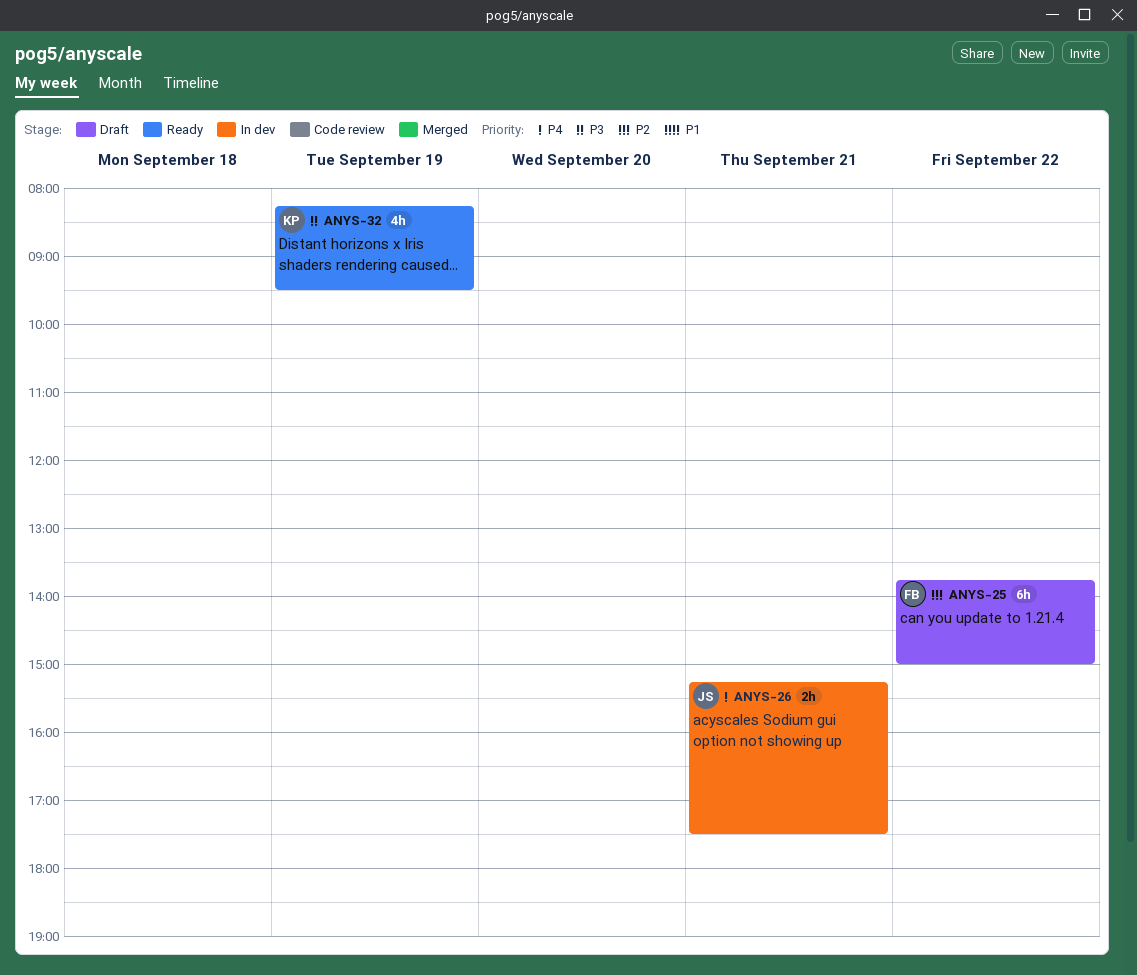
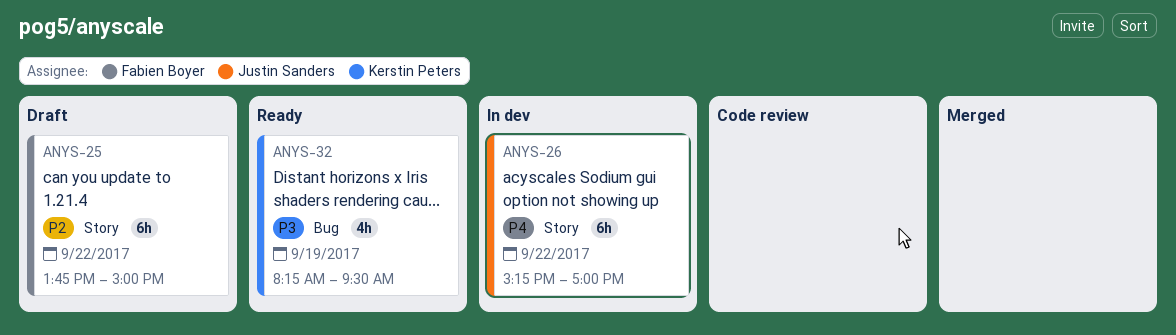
ANYS-26, estimate: 2h -> 6h
ANYS-26, day: Sep 21 -> Sep 22
ANYS-26, ends: 17:30 -> 17:00

